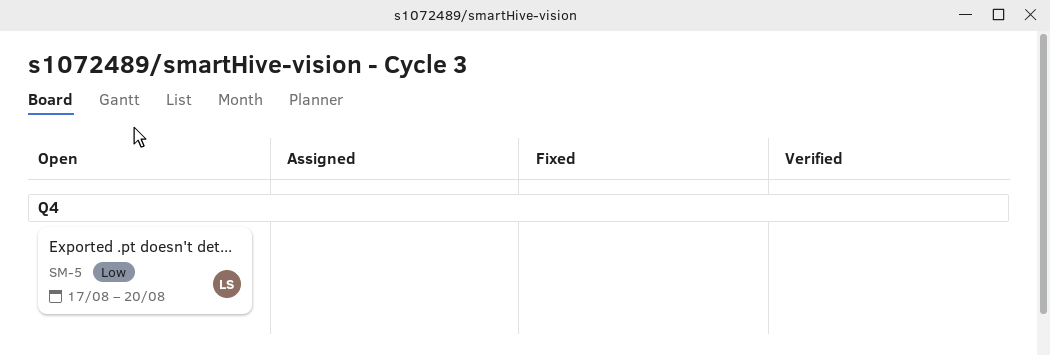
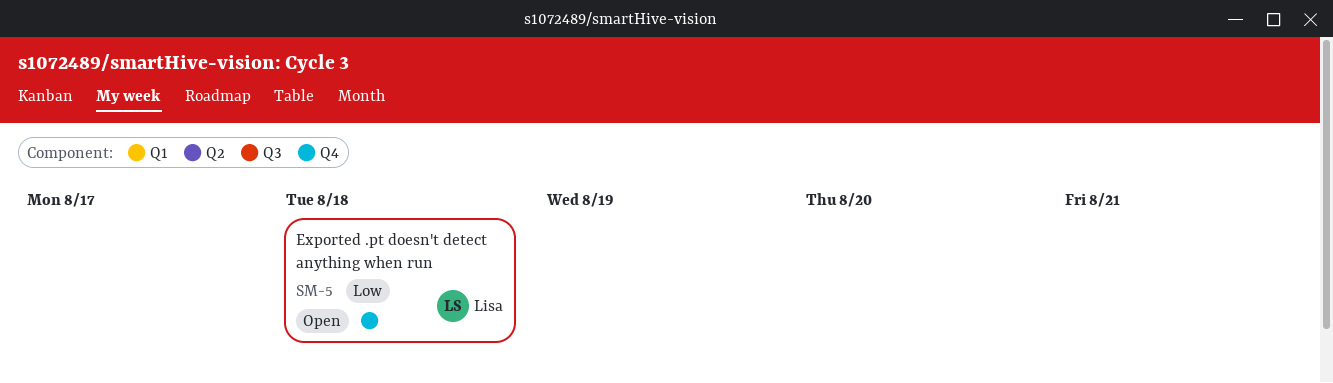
SM-5, due: Aug 20 -> Aug 18

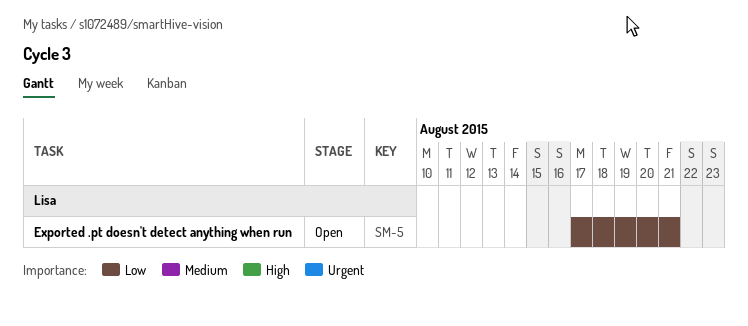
SM-5, due: Aug 18 -> Aug 21

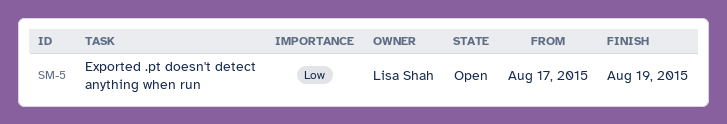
SM-5, due: Aug 21 -> Aug 19

